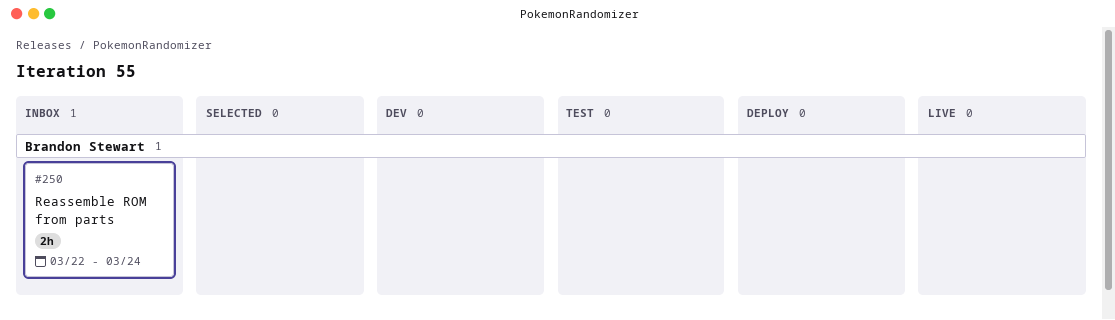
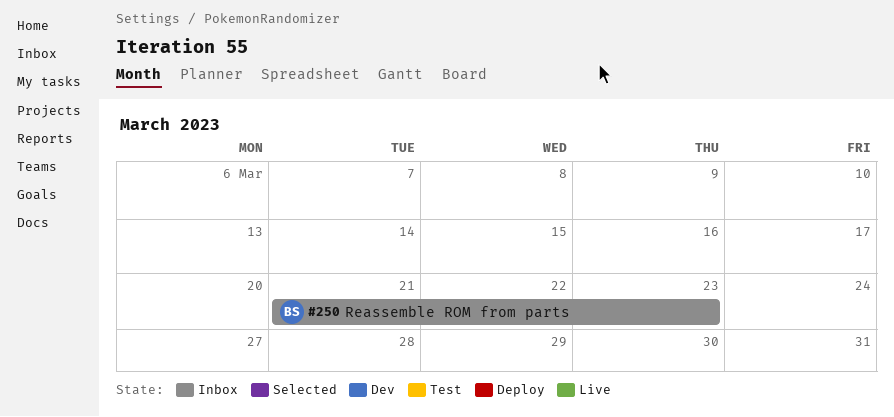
#250, start: Mar 22 -> Mar 21
#250, due: Mar 24 -> Mar 23

